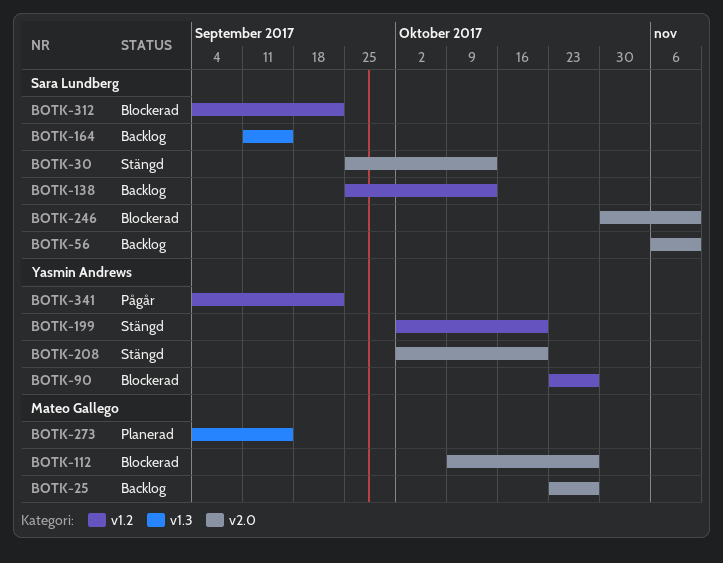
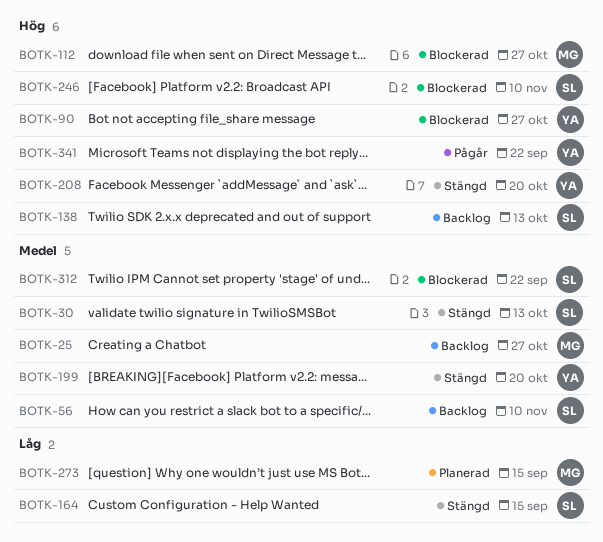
BOTK-164, status: Backlog -> Stängd

